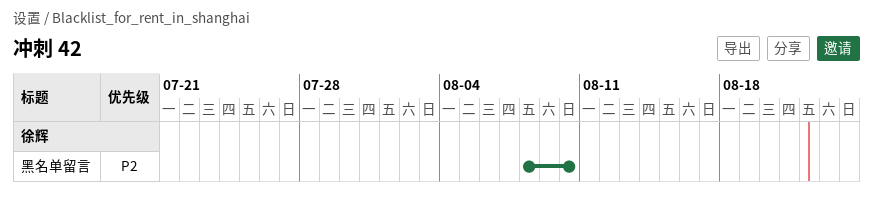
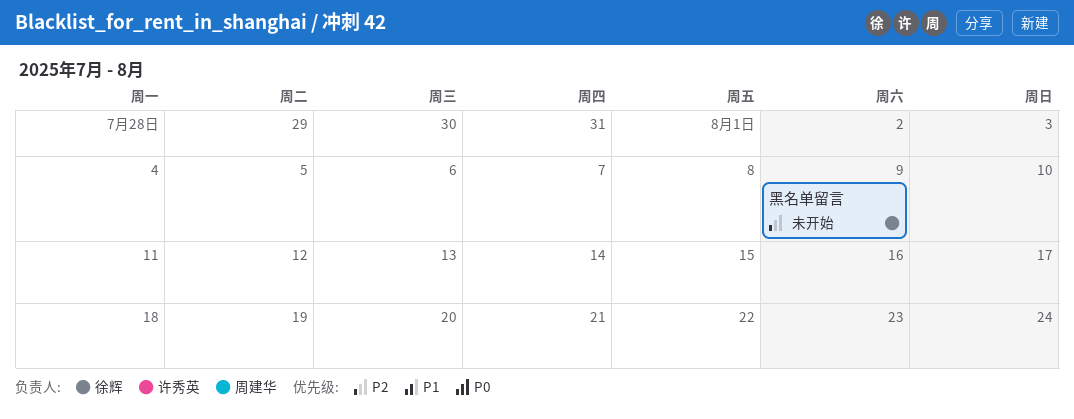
黑名单留言, due: Aug 10 -> Aug 9

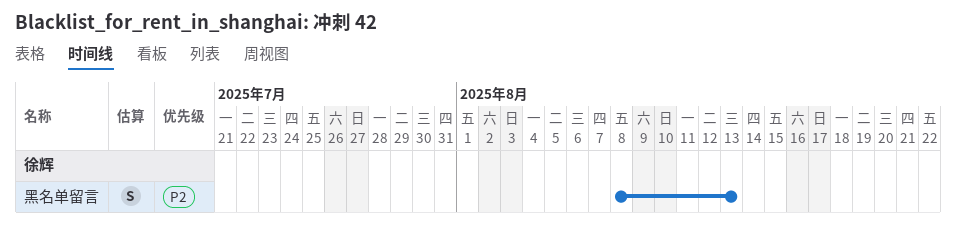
黑名单留言, due: Aug 9 -> Aug 13

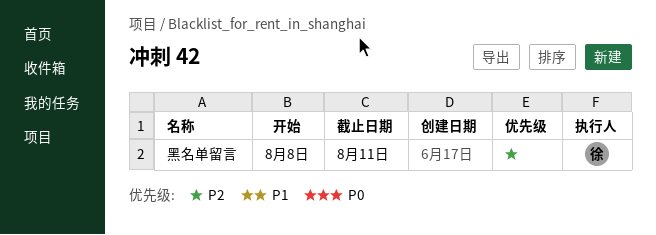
黑名单留言, due: Aug 13 -> Aug 11

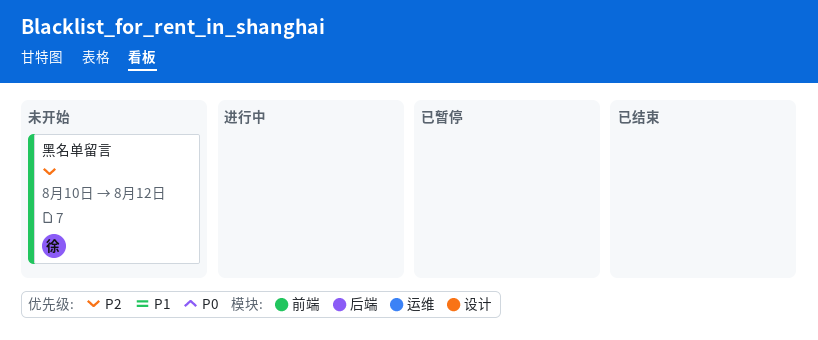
黑名单留言, start: Aug 8 -> Aug 10
黑名单留言, due: Aug 11 -> Aug 12

